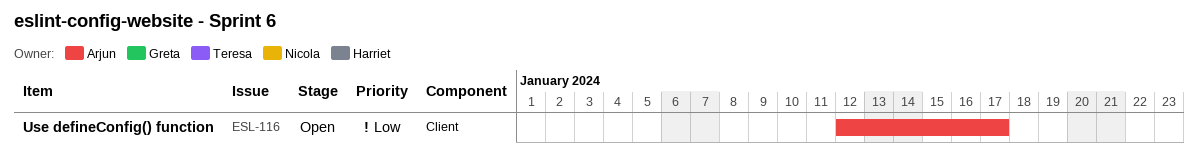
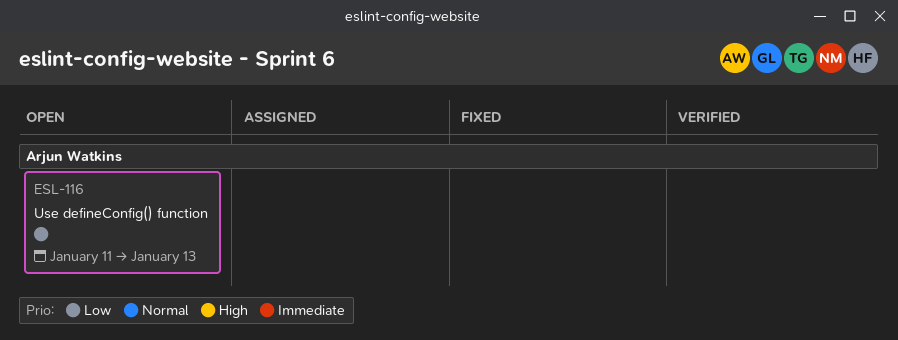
ESL-116, start: Jan 12 -> Jan 11
ESL-116, due: Jan 17 -> Jan 13

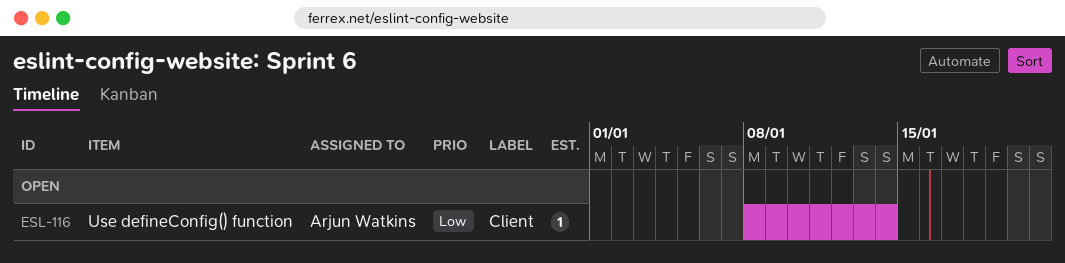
ESL-116, start: Jan 11 -> Jan 8
ESL-116, due: Jan 13 -> Jan 14

